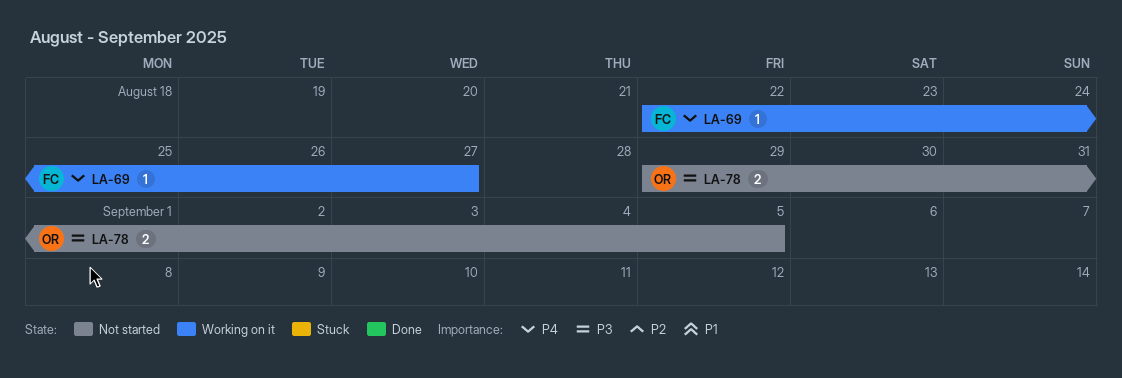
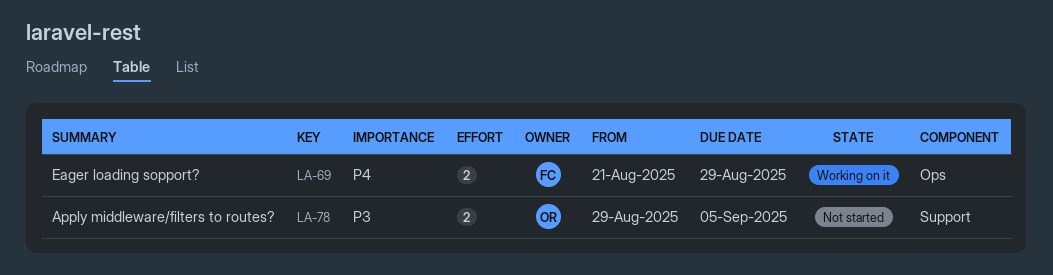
LA-69, estimate: 1 -> 2
LA-69, start: Aug 22 -> Aug 21
LA-69, due: Aug 27 -> Aug 29

